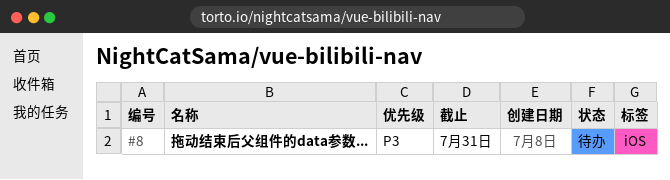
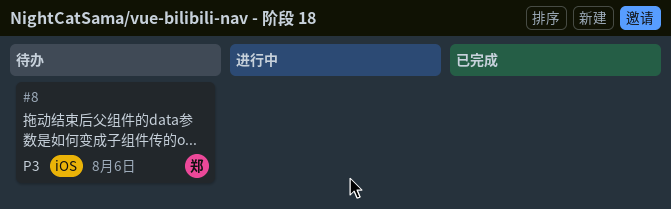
#8, due: Jul 31 -> Aug 6

